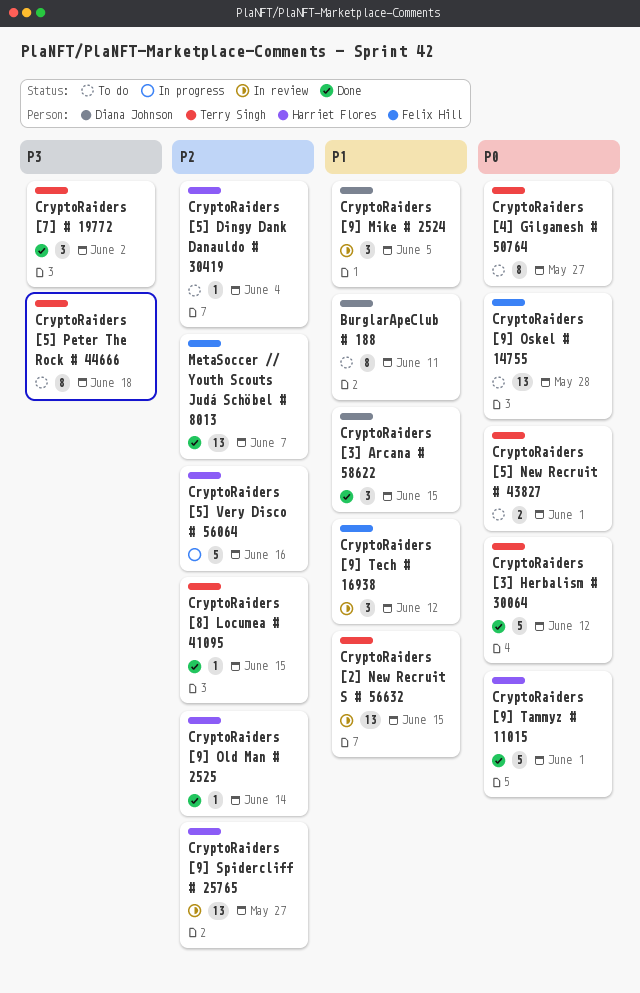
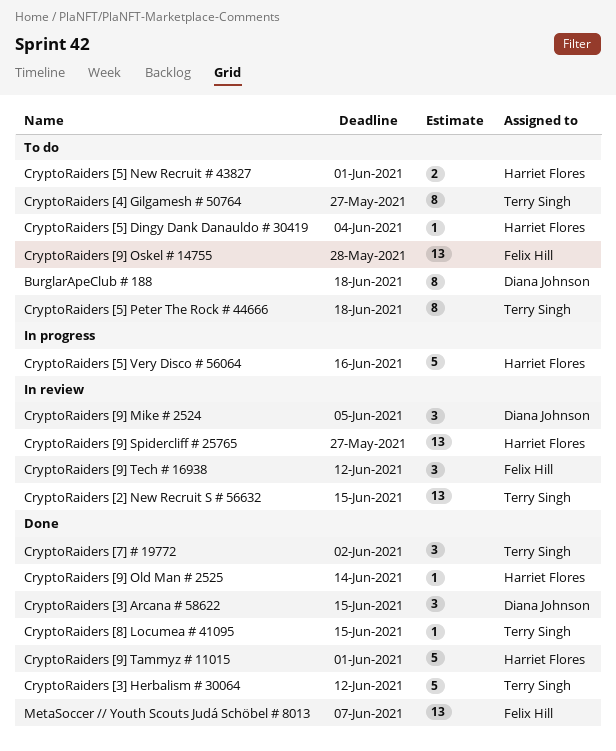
BurglarApeClub # 188, due: Jun 11 -> Jun 18
CryptoRaiders [5] New Recruit # 43827, owner: Terry Singh -> Harriet Flores

